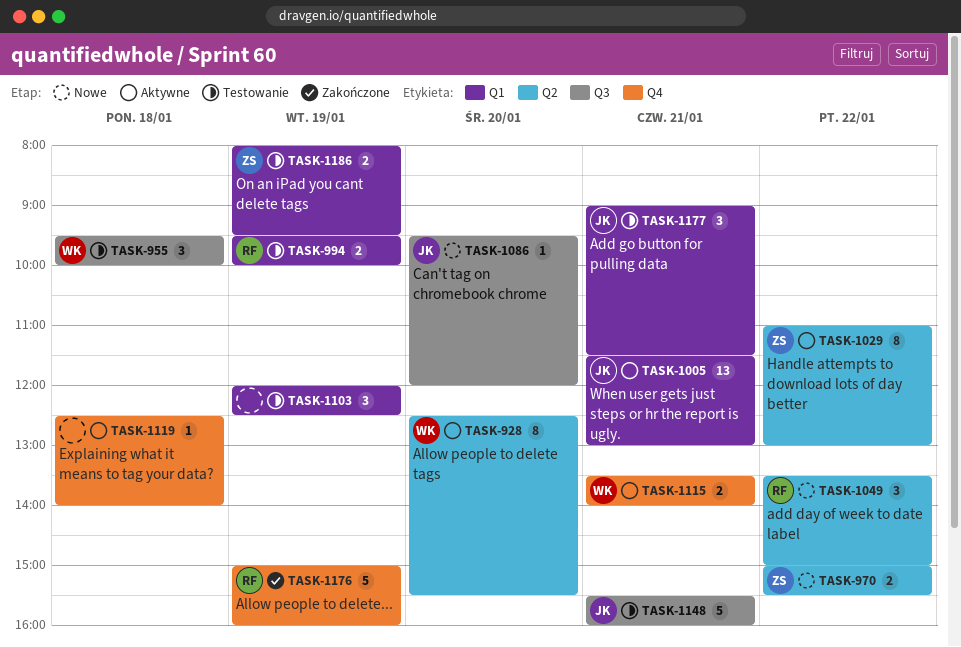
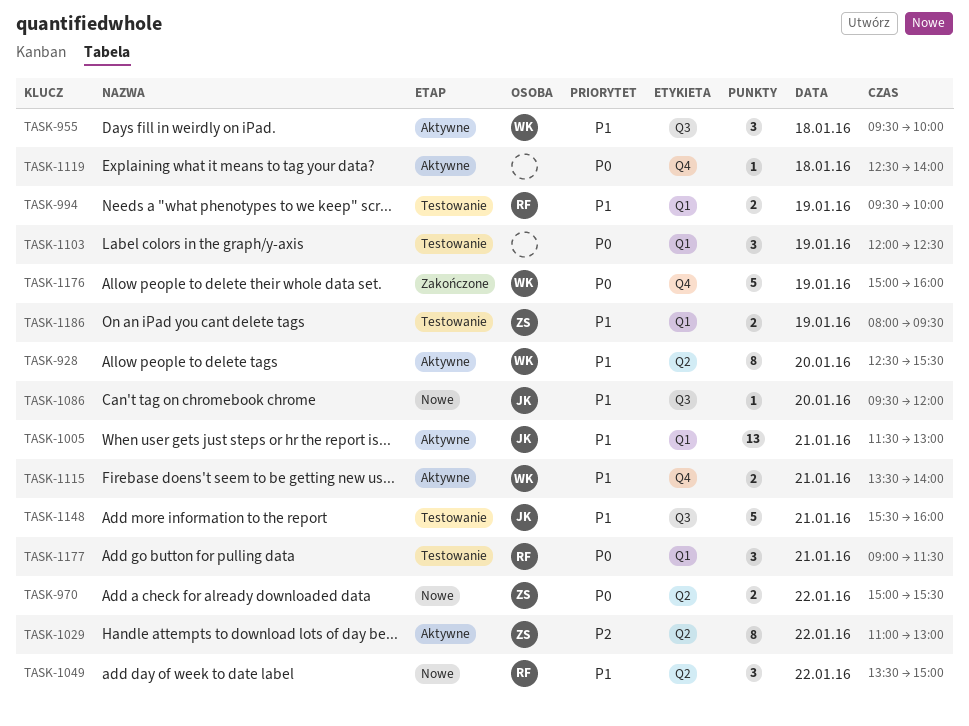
TASK-955, status: Testowanie -> Aktywne
TASK-1176, owner: RF -> WK
TASK-1177, owner: JK -> RF

